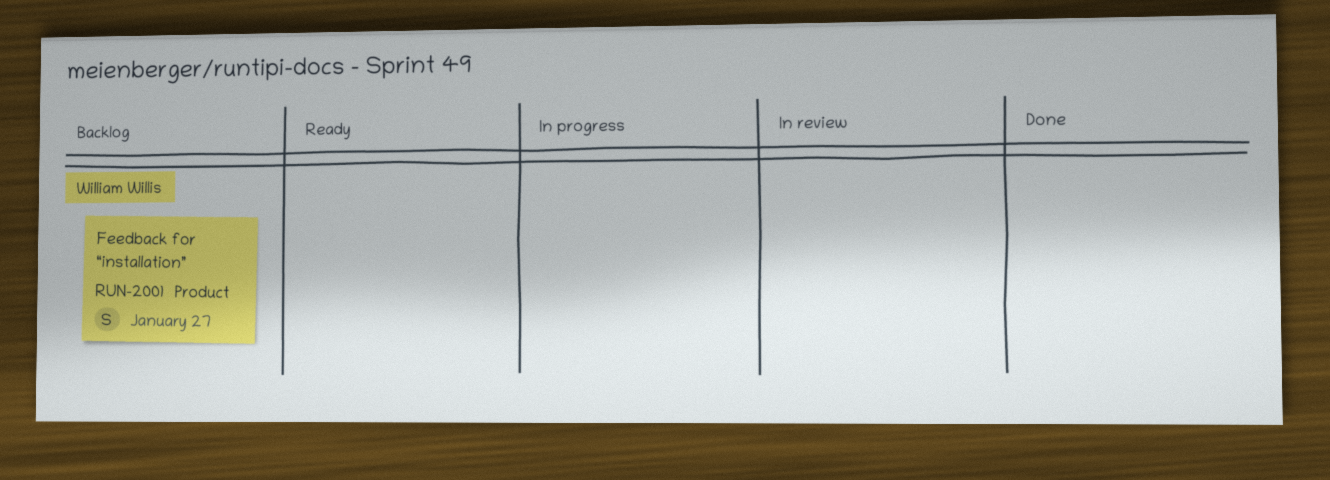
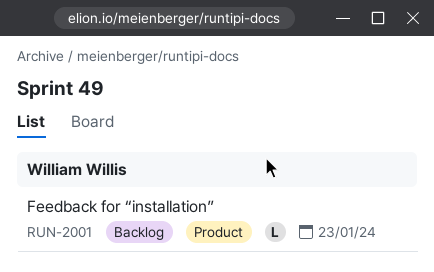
RUN-2001, estimate: S -> L
RUN-2001, due: Jan 27 -> Jan 23

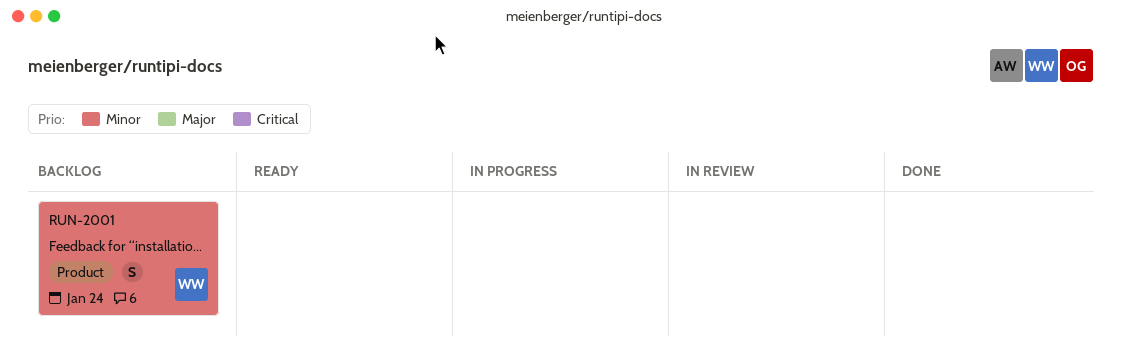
RUN-2001, estimate: L -> S
RUN-2001, due: Jan 23 -> Jan 24

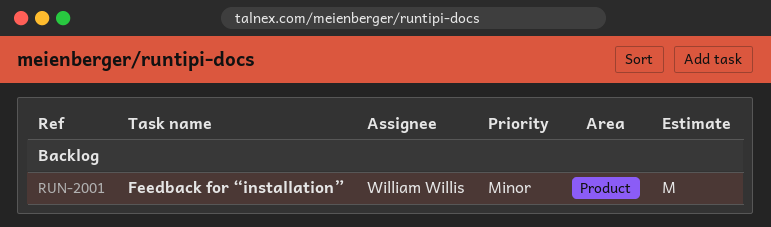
RUN-2001, estimate: S -> M

